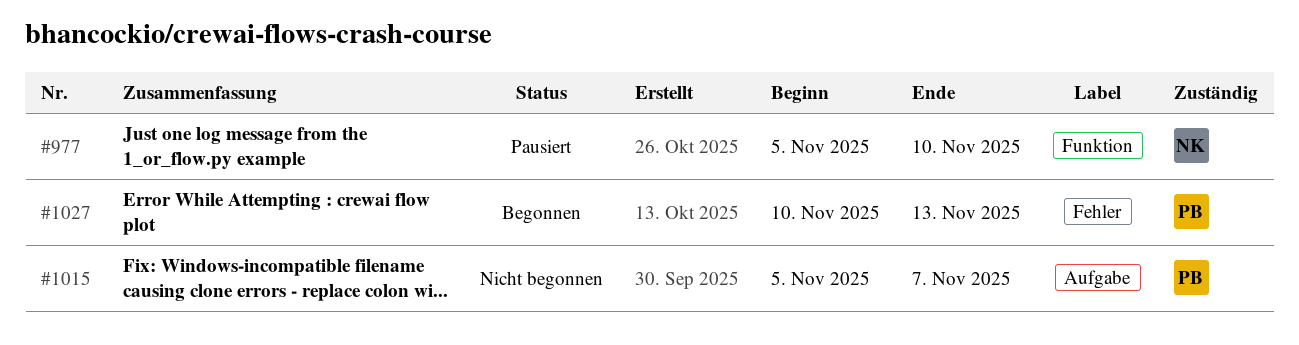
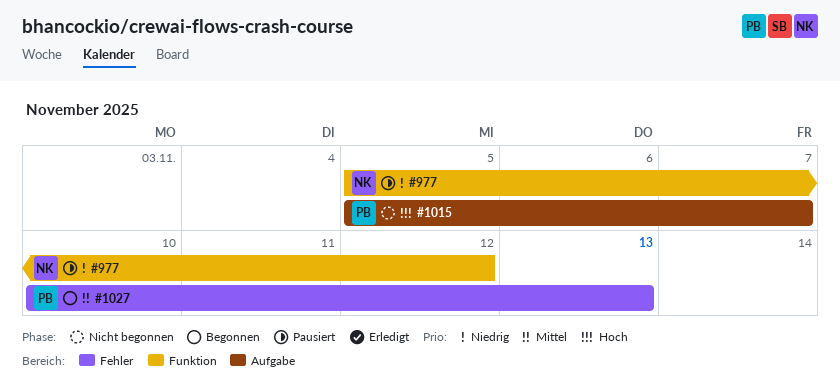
#977, due: Nov 10 -> Nov 12

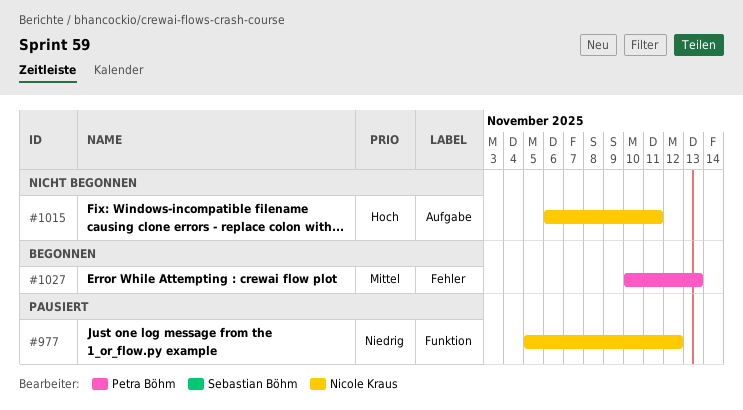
#1015, owner: Petra Böhm -> Nicole Kraus
#1015, start: Nov 5 -> Nov 6
#1015, due: Nov 7 -> Nov 11

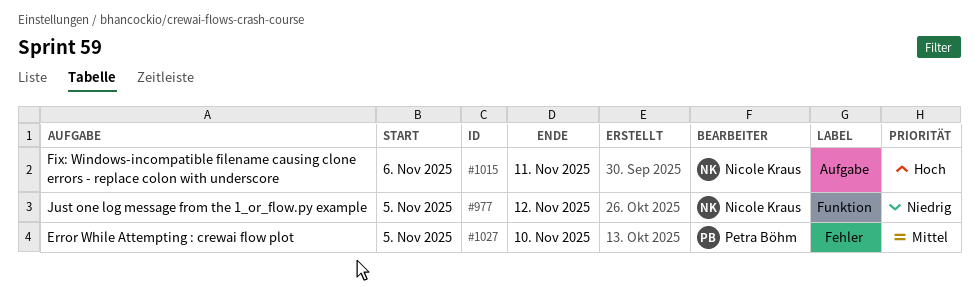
#1027, start: Nov 10 -> Nov 5
#1027, due: Nov 13 -> Nov 10

